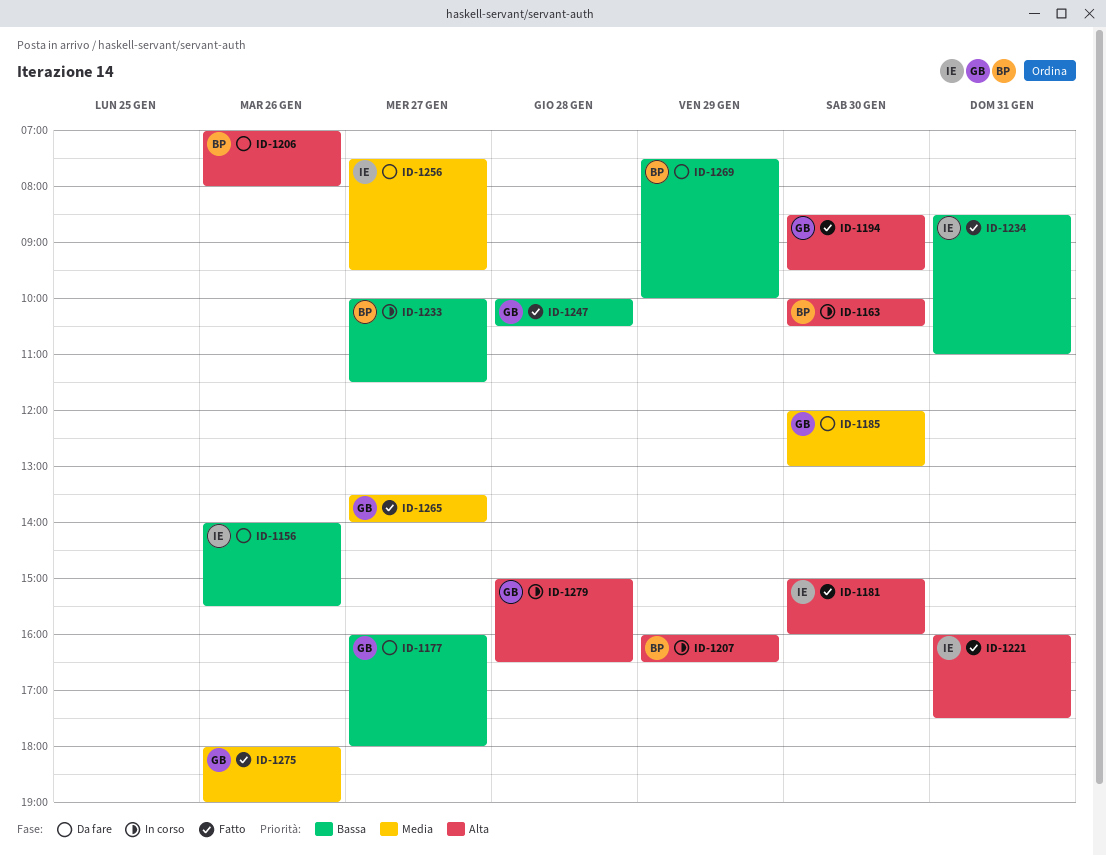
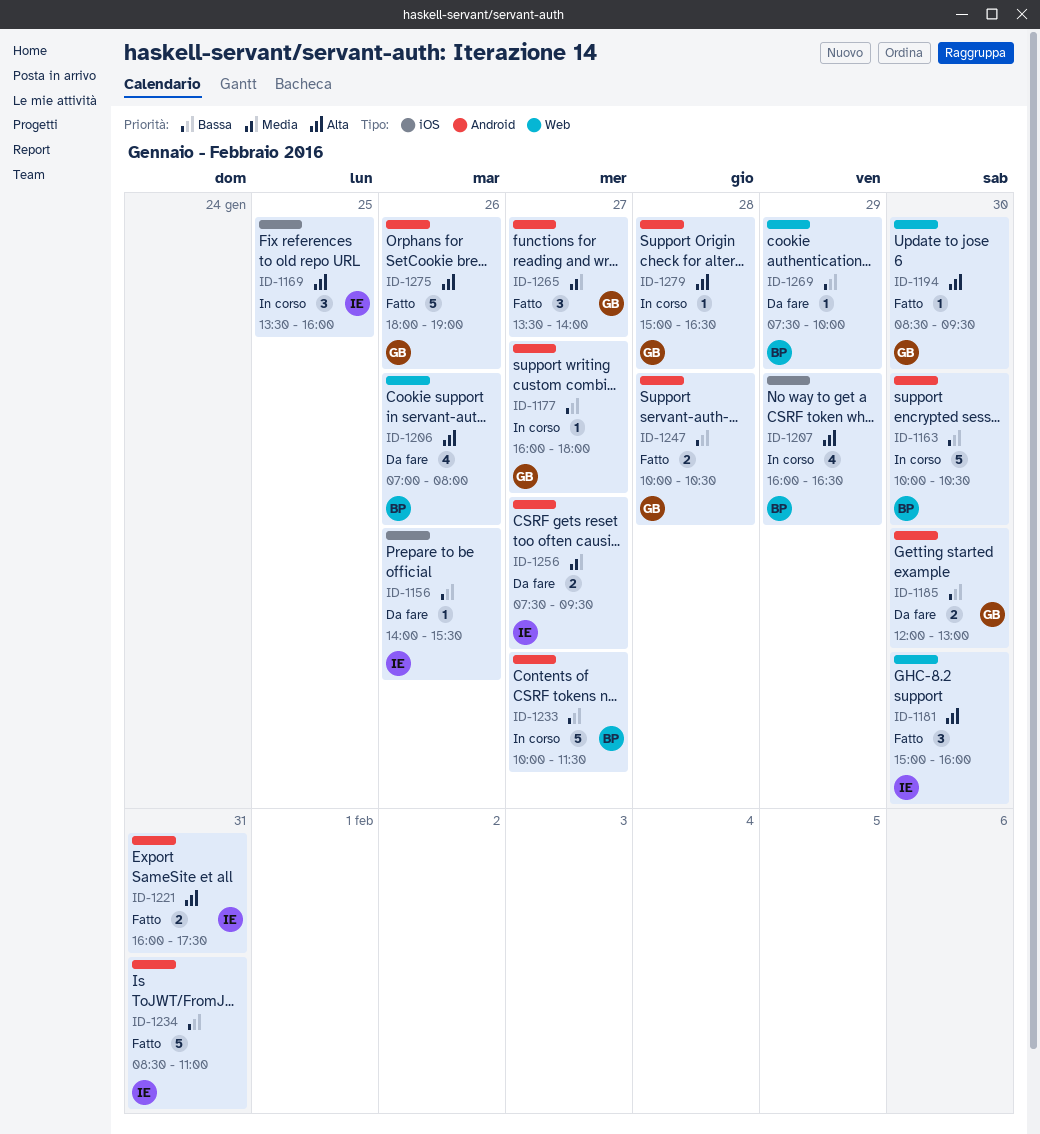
ID-1163, priority: Alta -> Bassa
ID-1169: none -> present
ID-1177, status: Da fare -> In corso
ID-1185, priority: Media -> Bassa
ID-1275, priority: Media -> Alta

